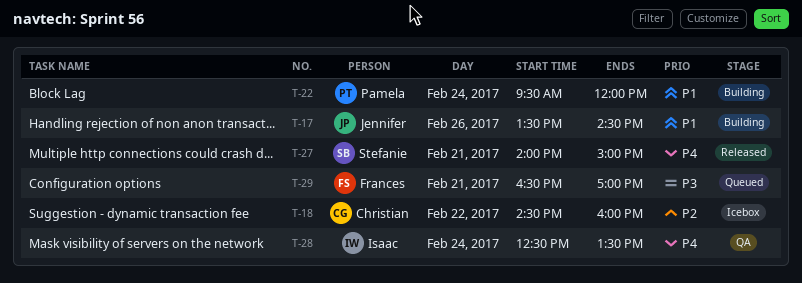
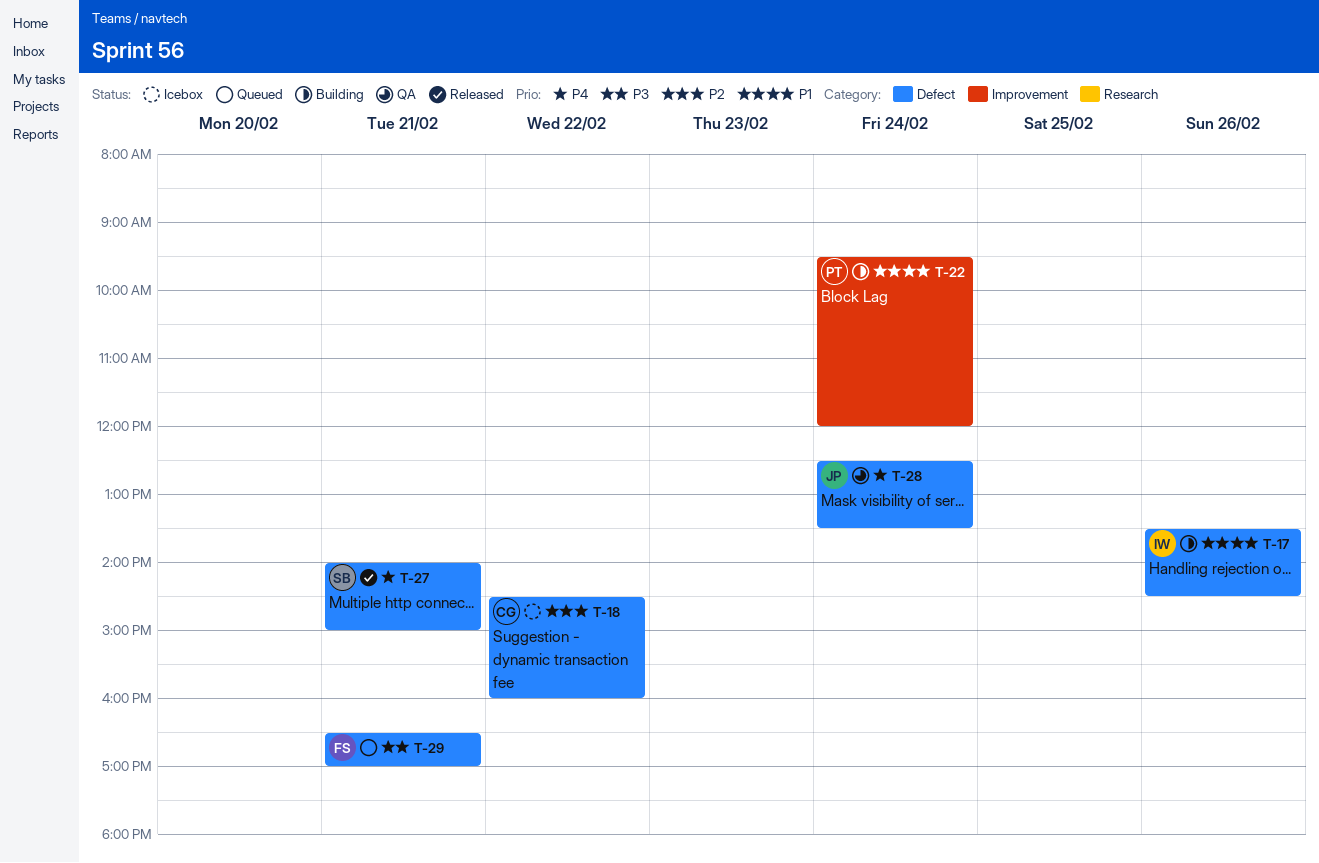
T-17, owner: Jennifer -> Isaac
T-28, owner: Isaac -> Jennifer

